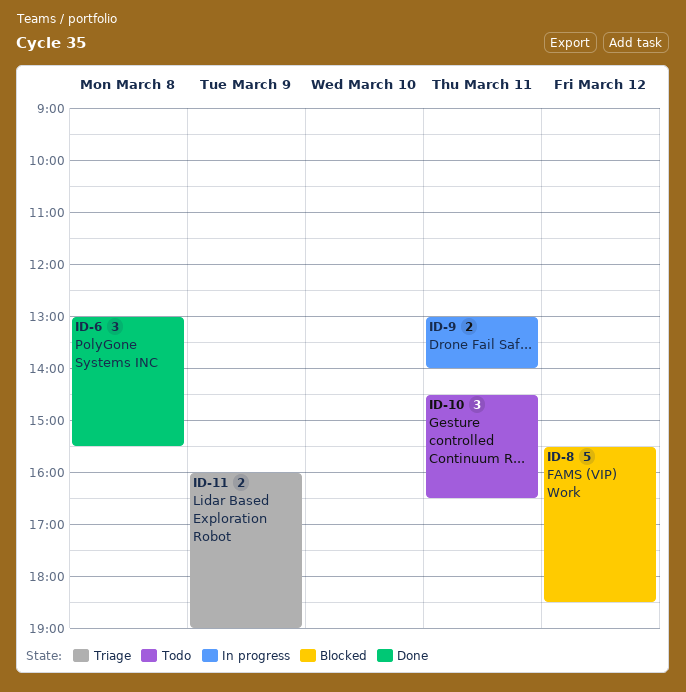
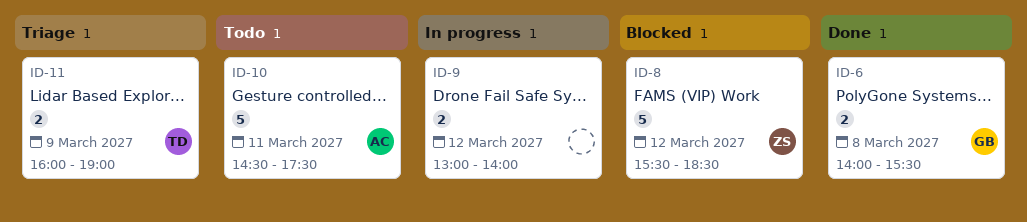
ID-6, estimate: 3 -> 2
ID-6, begins: 13:00 -> 14:00
ID-9, day: Mar 11 -> Mar 12
ID-10, estimate: 3 -> 5
ID-10, ends: 16:30 -> 17:30

